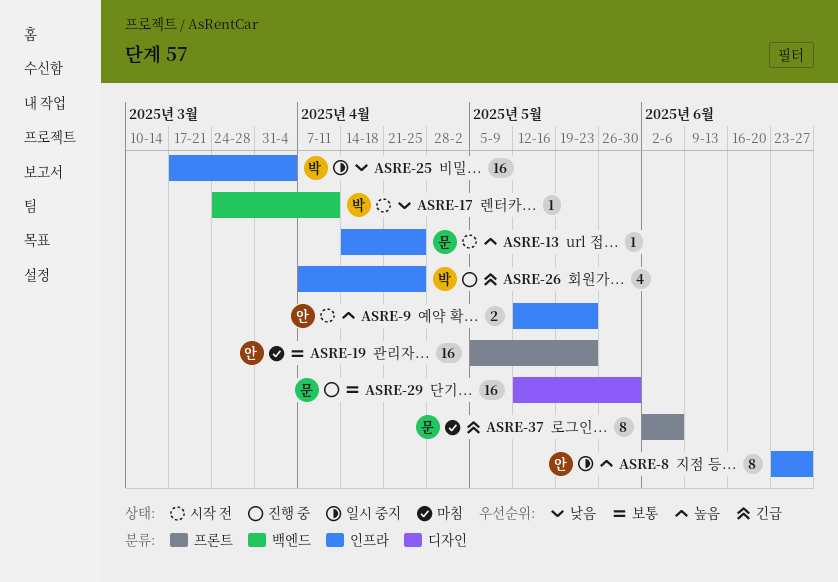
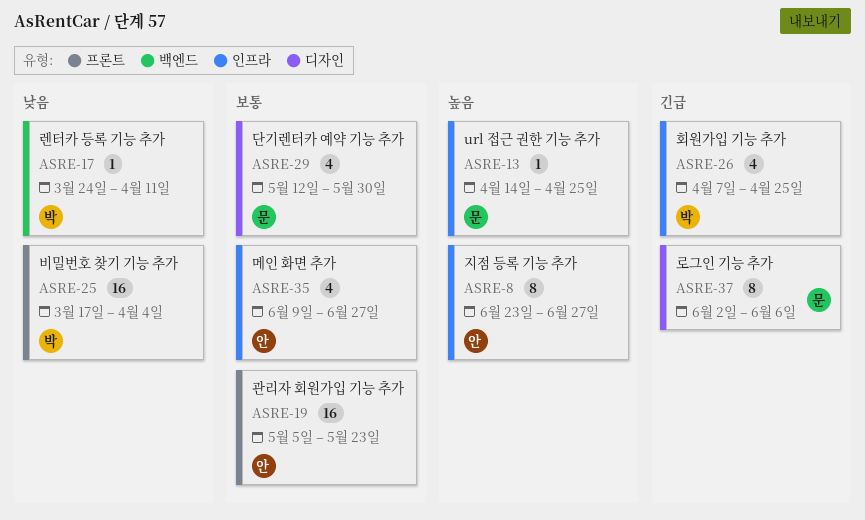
ASRE-9: present -> none
ASRE-25, label: 인프라 -> 프론트
ASRE-29, estimate: 16 -> 4
ASRE-35: none -> present
ASRE-37, label: 프론트 -> 디자인

